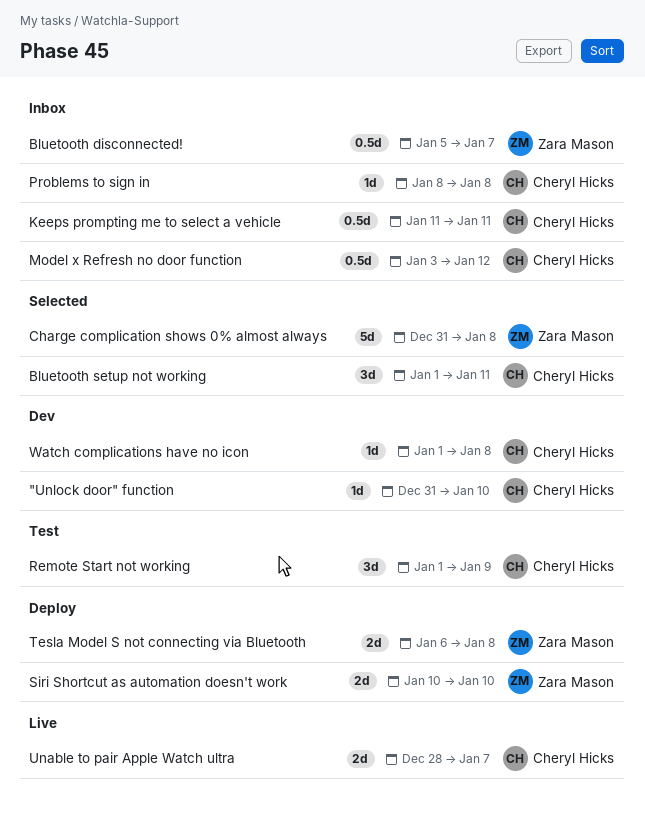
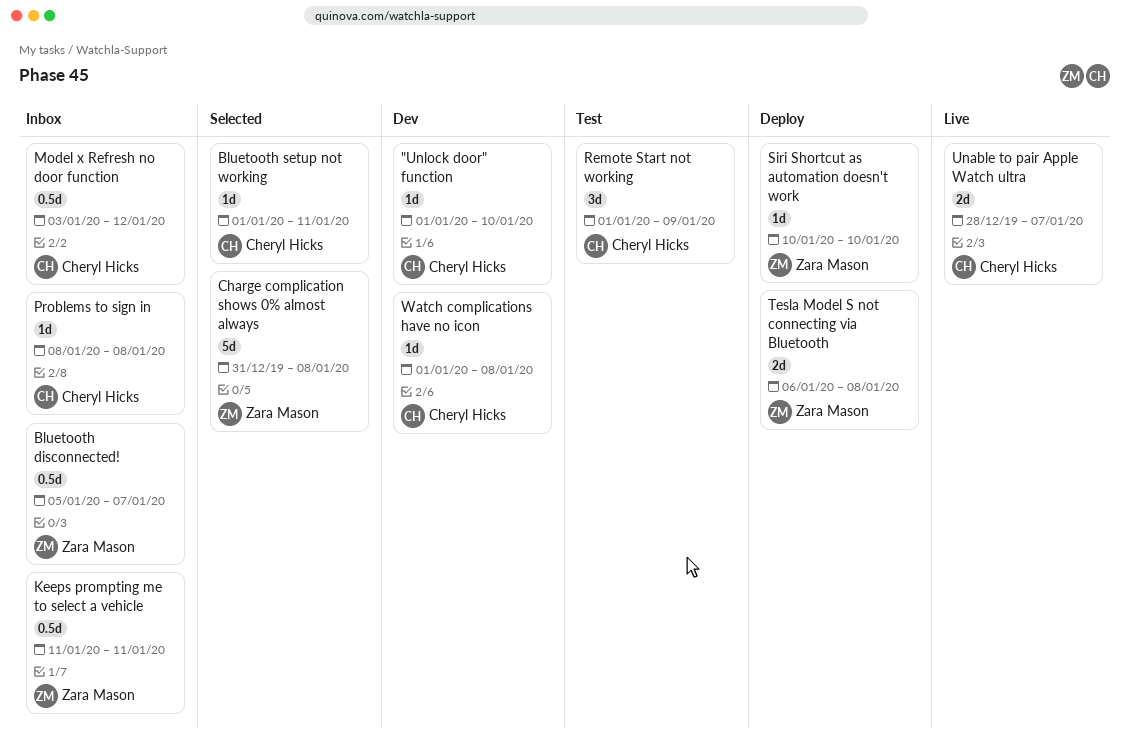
"Unlock door" function, start: Dec 31 -> Jan 1
Bluetooth setup not working, estimate: 3d -> 1d
Keeps prompting me to select a vehicle, owner: Cheryl Hicks -> Zara Mason
Siri Shortcut as automation doesn't work, estimate: 2d -> 1d

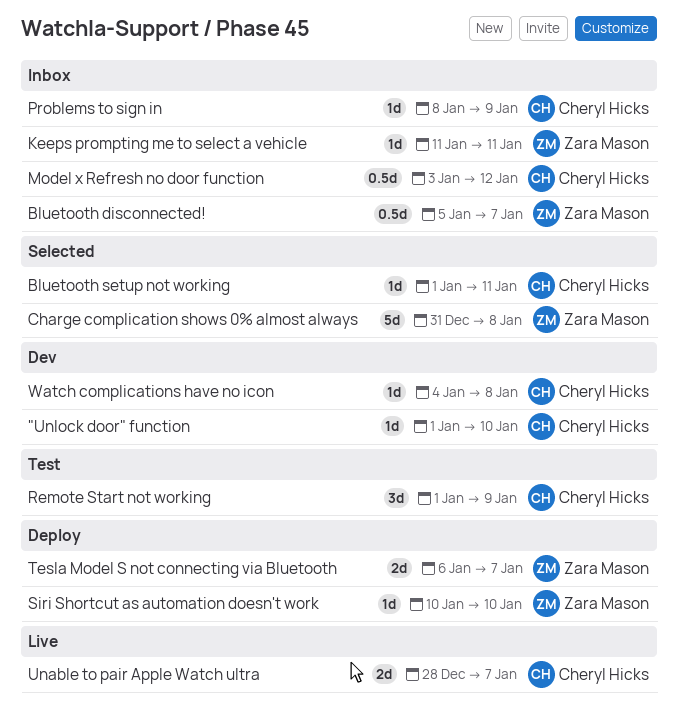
Keeps prompting me to select a vehicle, estimate: 0.5d -> 1d
Problems to sign in, due: Jan 8 -> Jan 9
Tesla Model S not connecting via Bluetooth, due: Jan 8 -> Jan 7
Watch complications have no icon, start: Jan 1 -> Jan 4

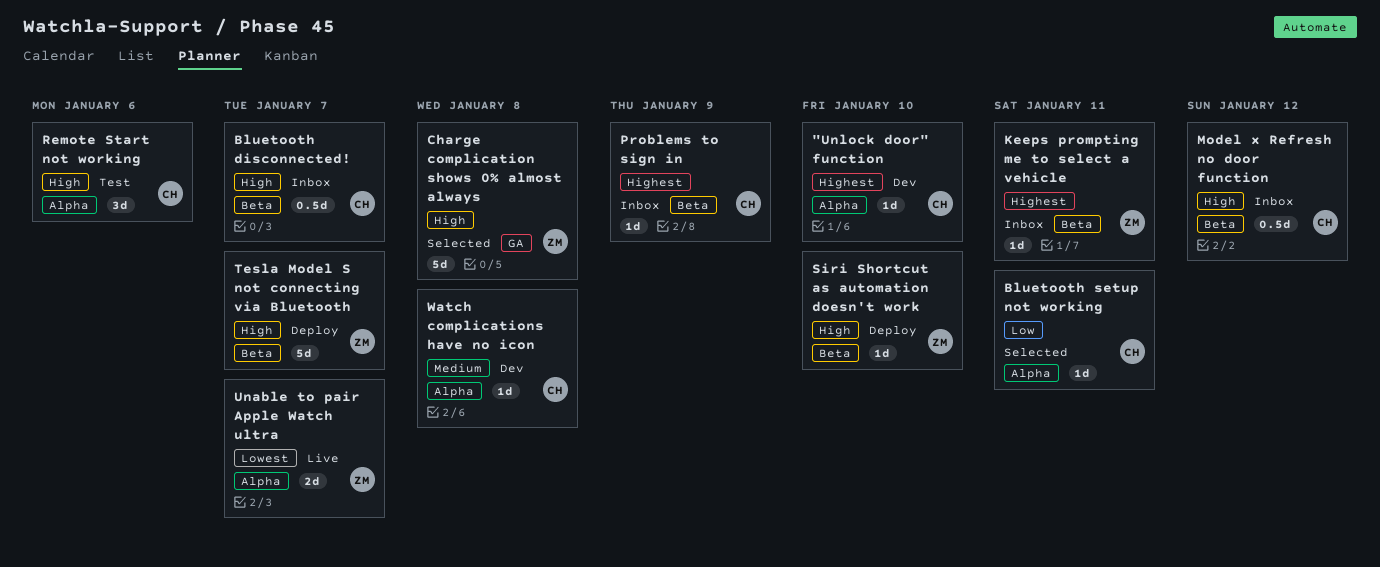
Bluetooth disconnected!, owner: Zara Mason -> Cheryl Hicks
Remote Start not working, due: Jan 9 -> Jan 6
Tesla Model S not connecting via Bluetooth, estimate: 2d -> 5d
Unable to pair Apple Watch ultra, owner: Cheryl Hicks -> Zara Mason

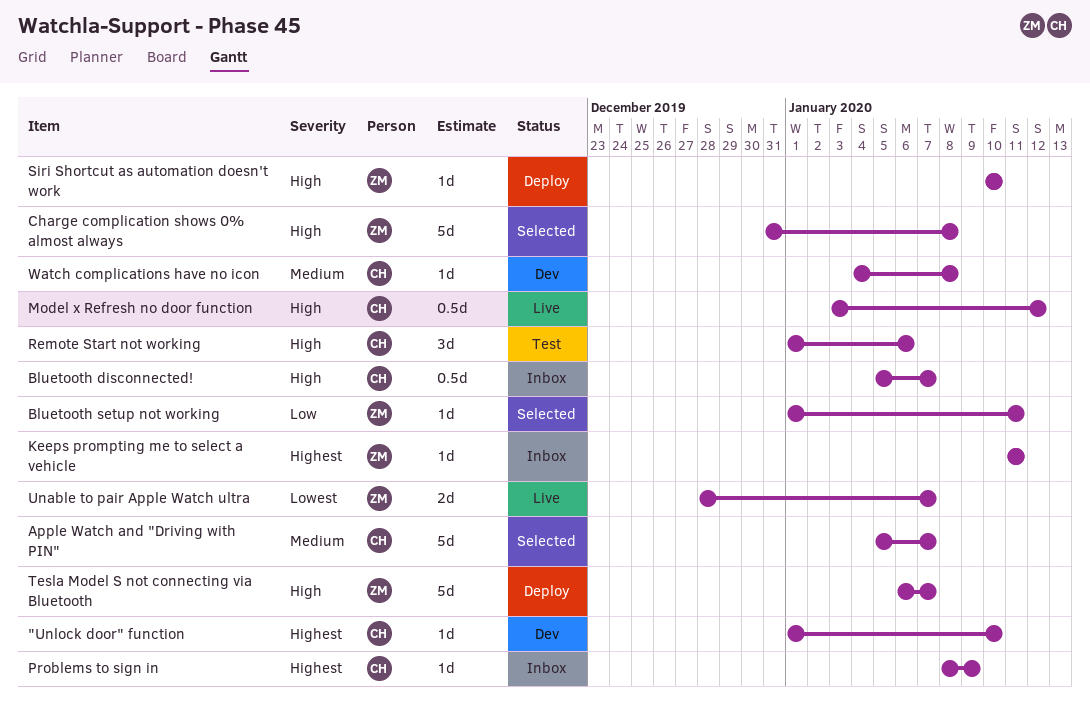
Apple Watch and "Driving with PIN": none -> present
Bluetooth setup not working, owner: CH -> ZM
Model x Refresh no door function, status: Inbox -> Live

